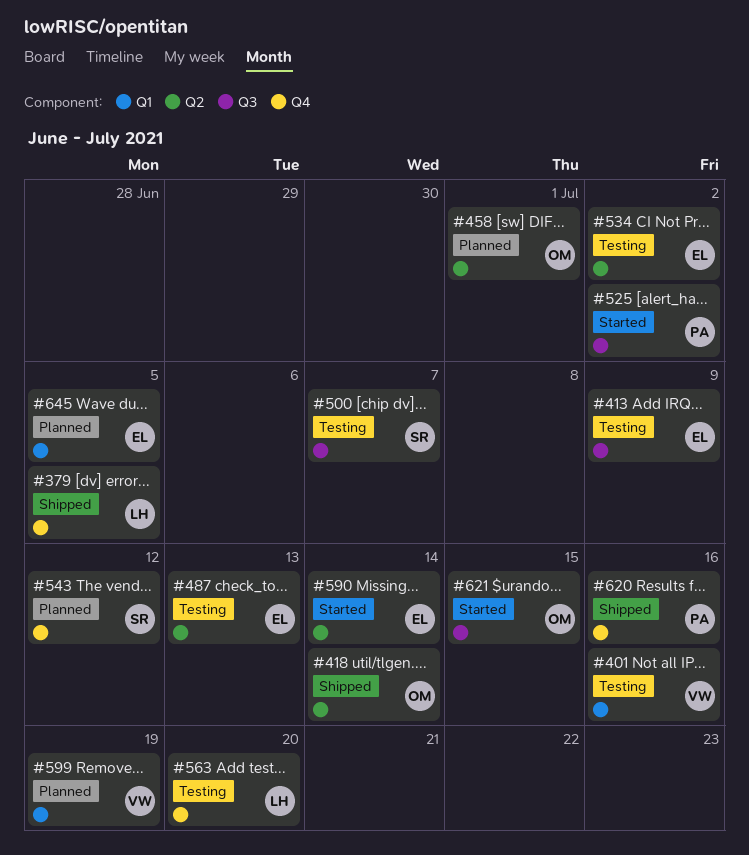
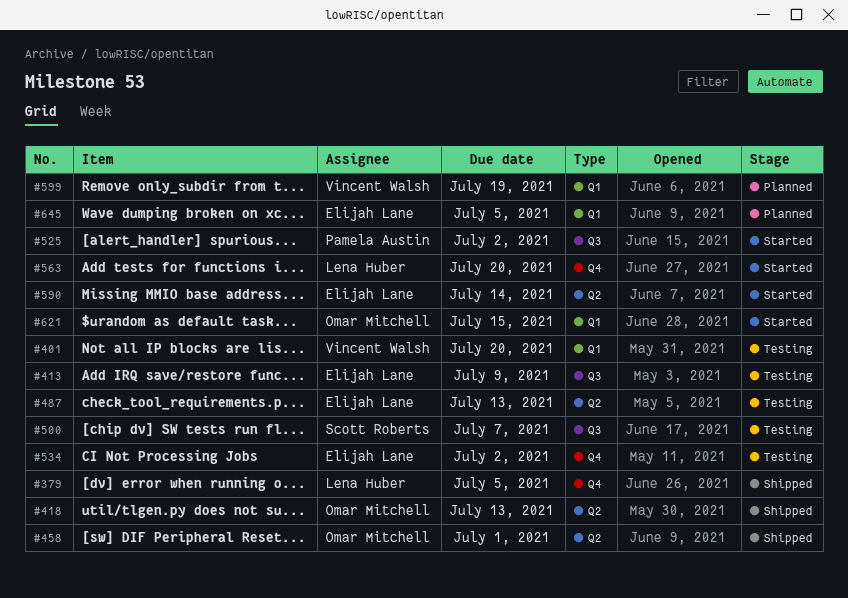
#401, due: Jul 16 -> Jul 20
#418, due: Jul 14 -> Jul 13
#458, status: Planned -> Shipped
#534, label: Q2 -> Q4
#543: present -> none
#563, status: Testing -> Started
#620: present -> none
#621, label: Q3 -> Q1

